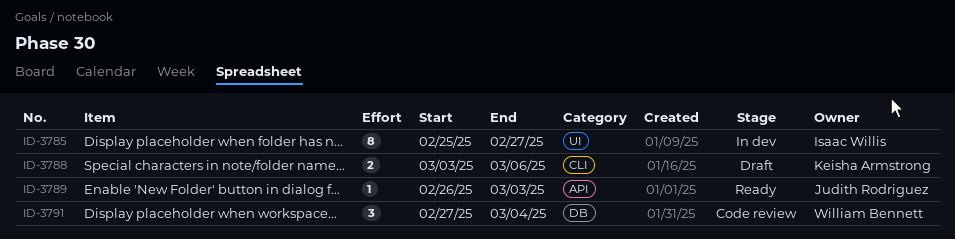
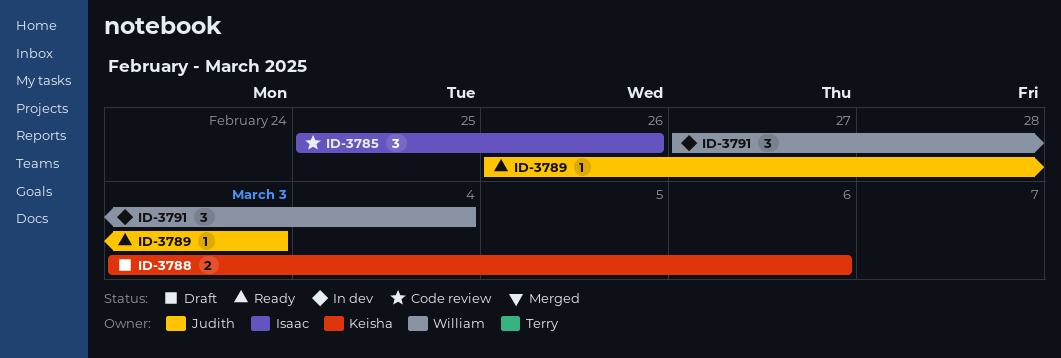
ID-3785, status: In dev -> Code review
ID-3785, estimate: 8 -> 3
ID-3785, due: Feb 27 -> Feb 26
ID-3791, status: Code review -> In dev

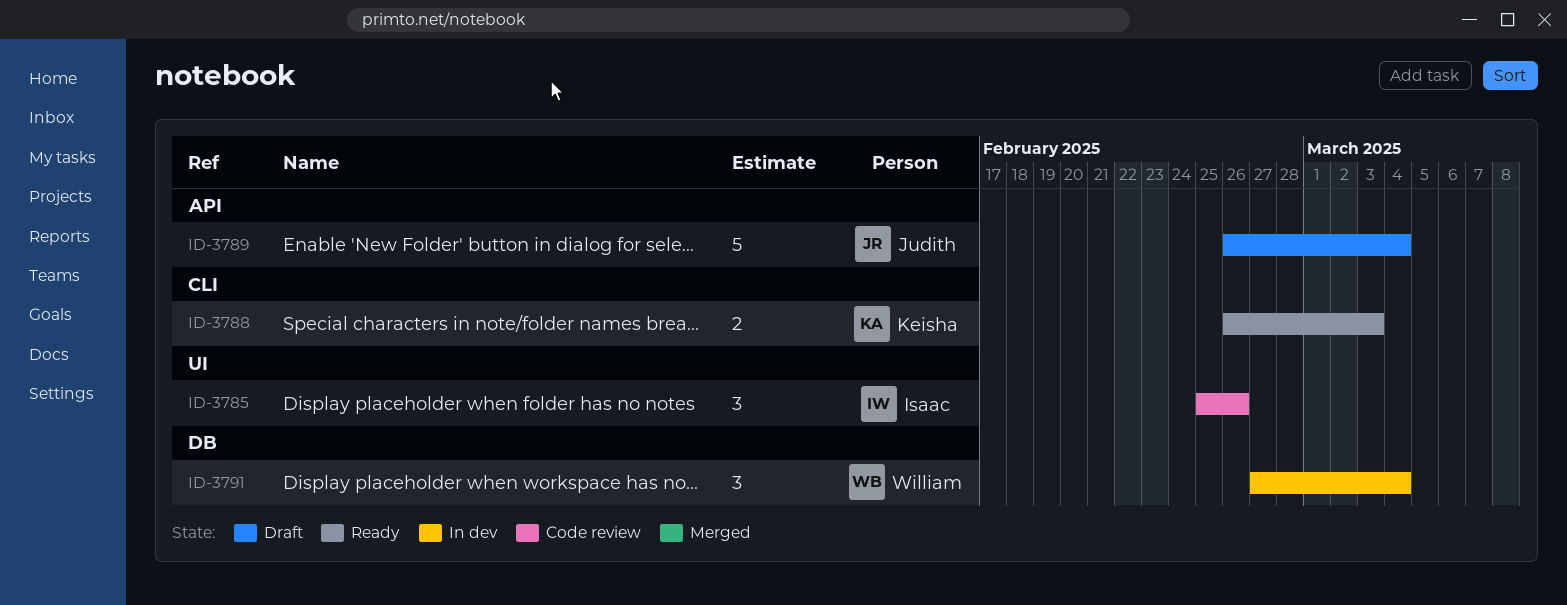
ID-3788, status: Draft -> Ready
ID-3788, start: Mar 3 -> Feb 26
ID-3788, due: Mar 6 -> Mar 3
ID-3789, status: Ready -> Draft
ID-3789, estimate: 1 -> 5
ID-3789, due: Mar 3 -> Mar 4

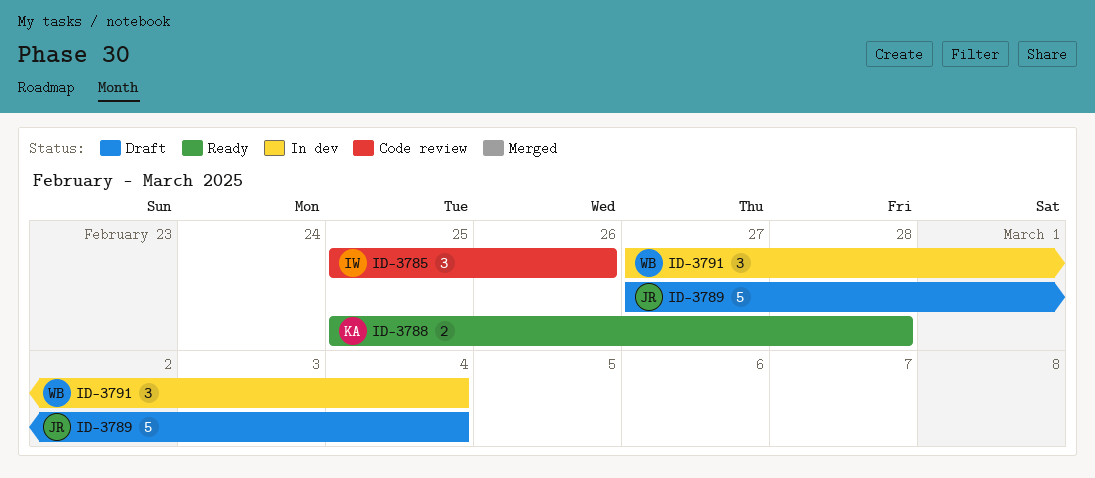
ID-3788, start: Feb 26 -> Feb 25
ID-3788, due: Mar 3 -> Feb 28
ID-3789, start: Feb 26 -> Feb 27

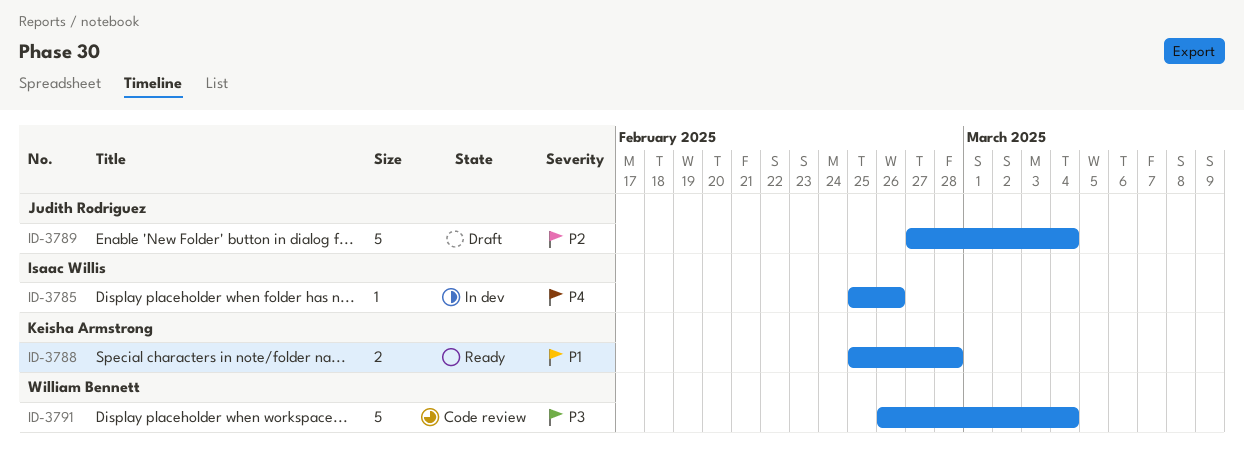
ID-3785, status: Code review -> In dev
ID-3785, estimate: 3 -> 1
ID-3791, status: In dev -> Code review
ID-3791, estimate: 3 -> 5
ID-3791, start: Feb 27 -> Feb 26

